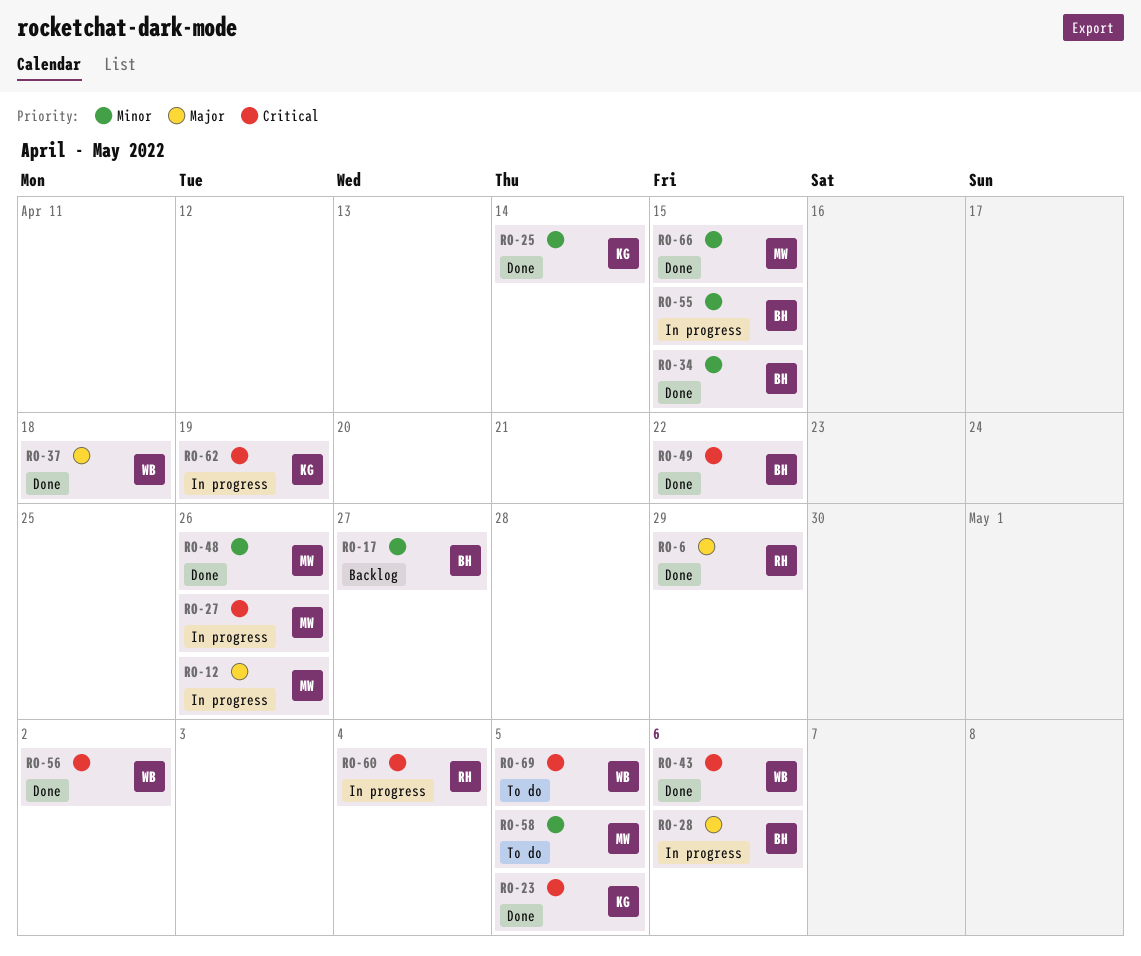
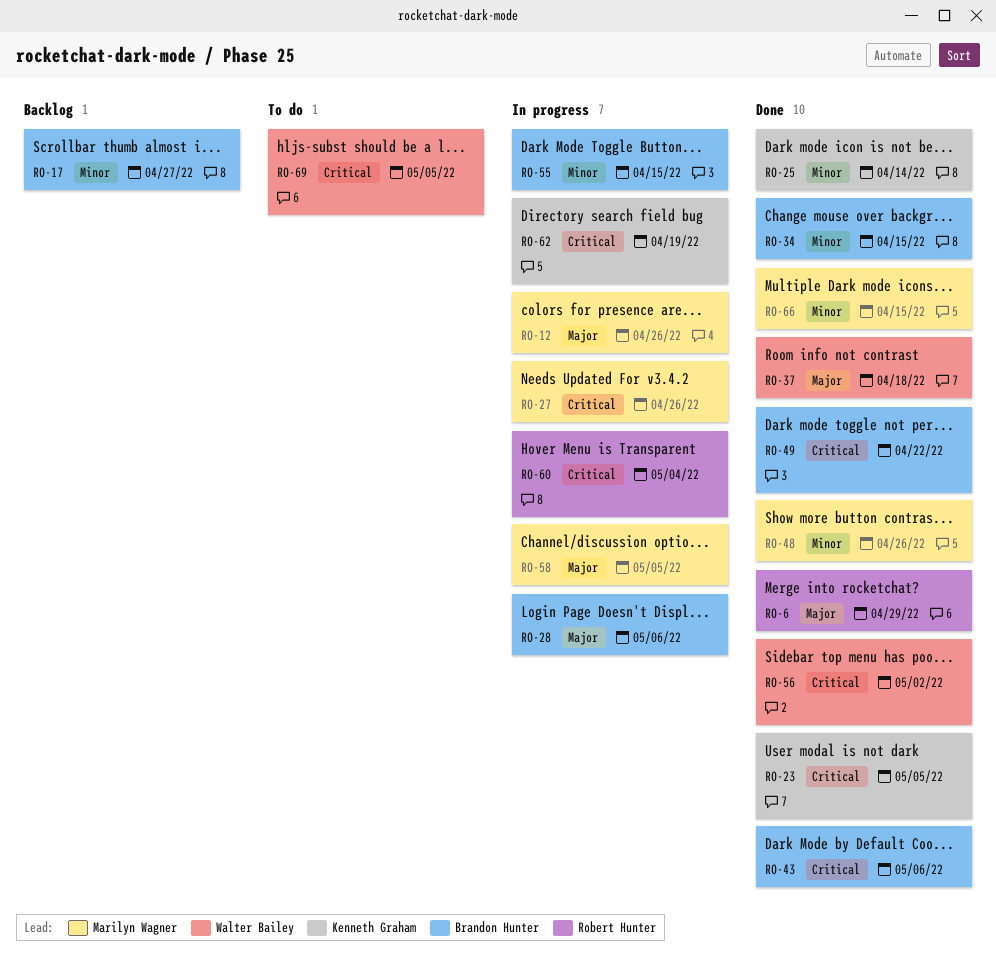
RO-43, owner: Walter Bailey -> Brandon Hunter
RO-58, status: To do -> In progress
RO-58, priority: Minor -> Major

